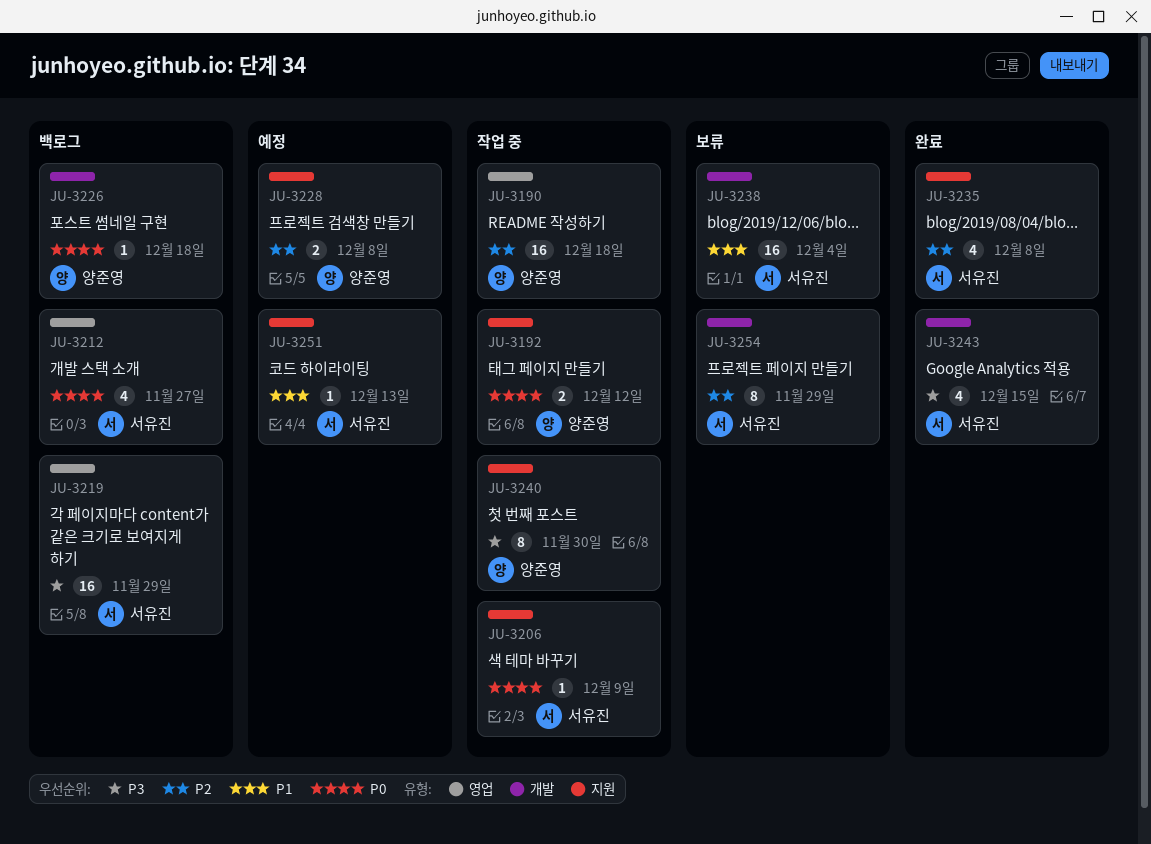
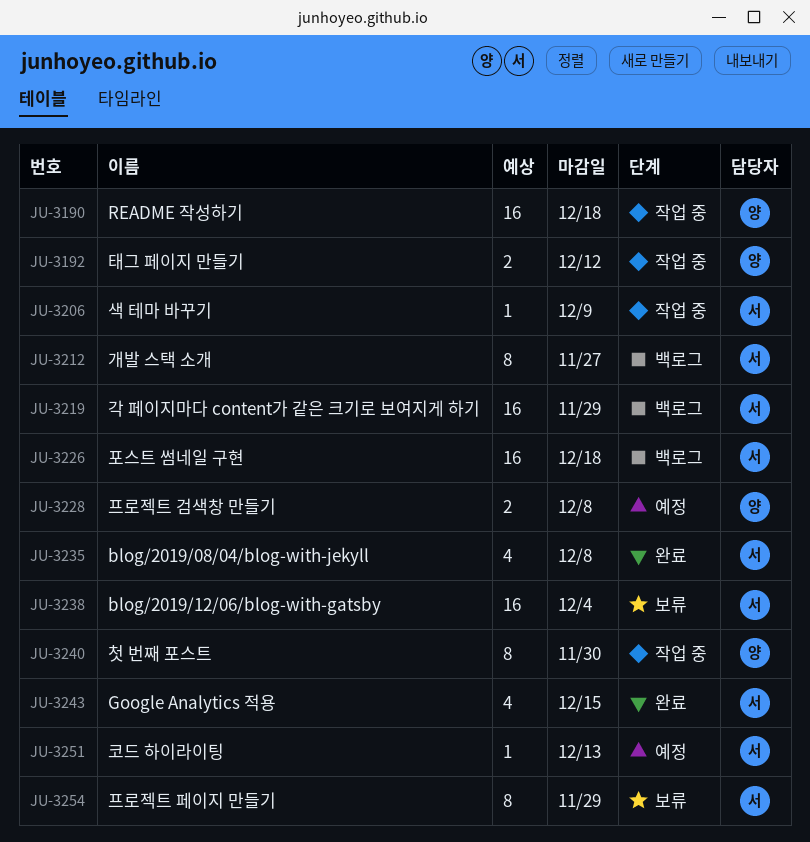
JU-3212, estimate: 4 -> 8
JU-3226, owner: 양준영 -> 서유진
JU-3226, estimate: 1 -> 16

